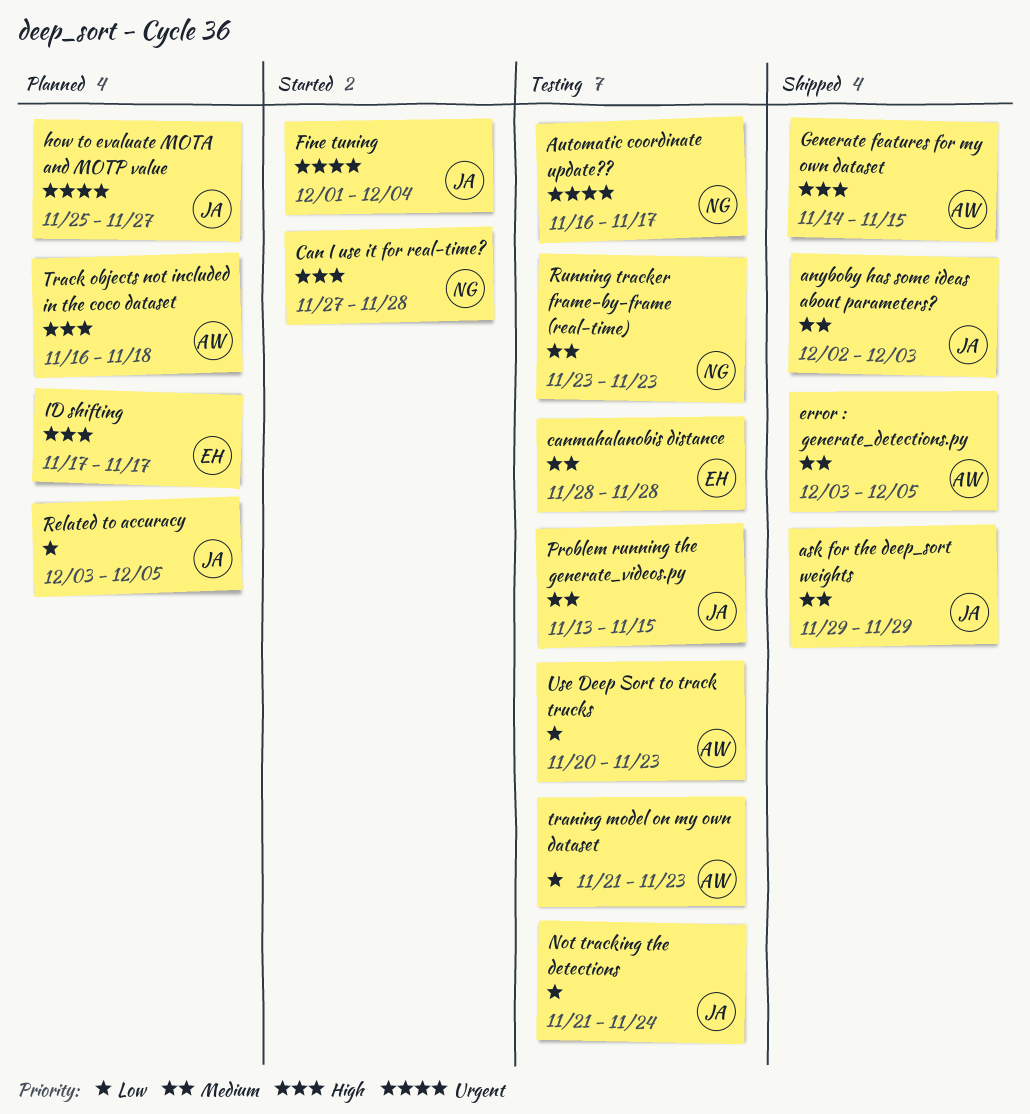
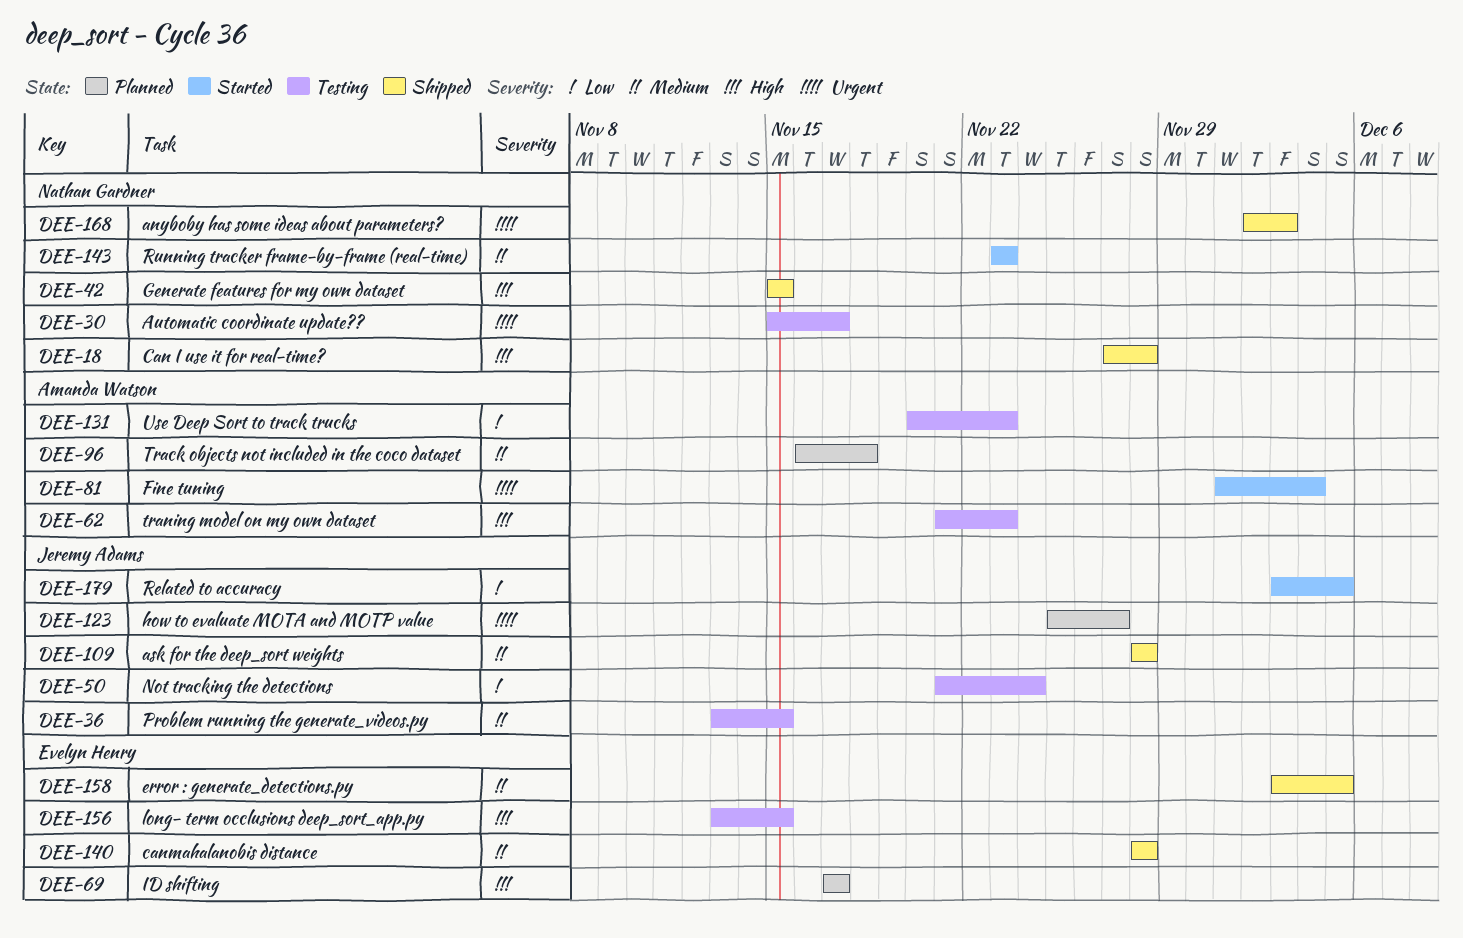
anyboby has some ideas about parameters?, owner: Jeremy Adams -> Nathan Gardner
anyboby has some ideas about parameters?, priority: Medium -> Urgent
ask for the deep_sort weights, start: Nov 29 -> Nov 28
ask for the deep_sort weights, due: Nov 29 -> Nov 28
Automatic coordinate update??, start: Nov 16 -> Nov 15
Can I use it for real-time?, status: Started -> Shipped
canmahalanobis distance, status: Testing -> Shipped
error : generate_detections.py, owner: Amanda Watson -> Evelyn Henry
Fine tuning, owner: Jeremy Adams -> Amanda Watson
Generate features for my own dataset, owner: Amanda Watson -> Nathan Gardner
Generate features for my own dataset, start: Nov 14 -> Nov 15
long- term occlusions deep_sort_app.py: none -> present
Related to accuracy, status: Planned -> Started
Running tracker frame-by-frame (real-time), status: Testing -> Started
Track objects not included in the coco dataset, priority: High -> Medium
traning model on my own dataset, priority: Low -> High

